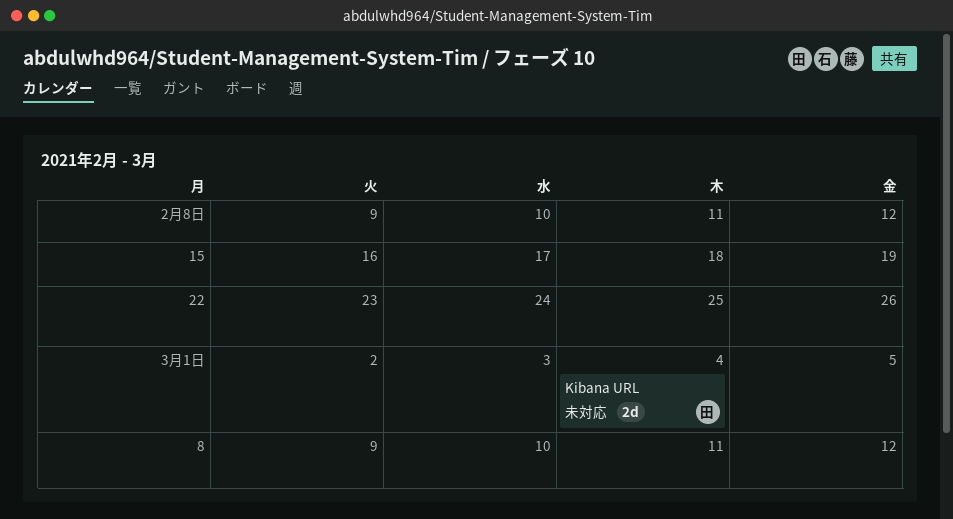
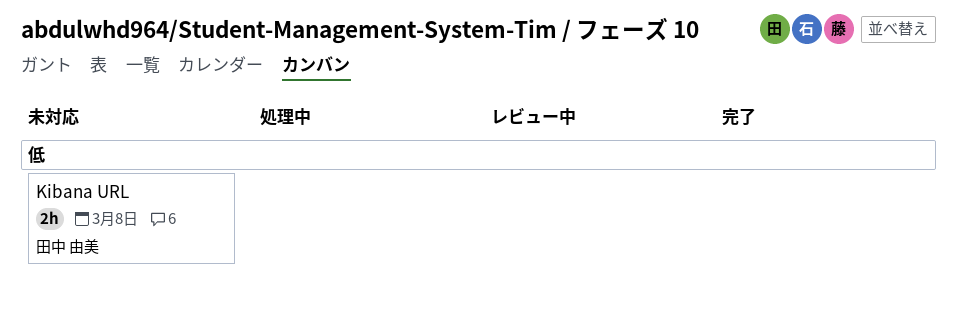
Kibana URL, estimate: 2d -> 2h
Kibana URL, due: Mar 4 -> Mar 8

